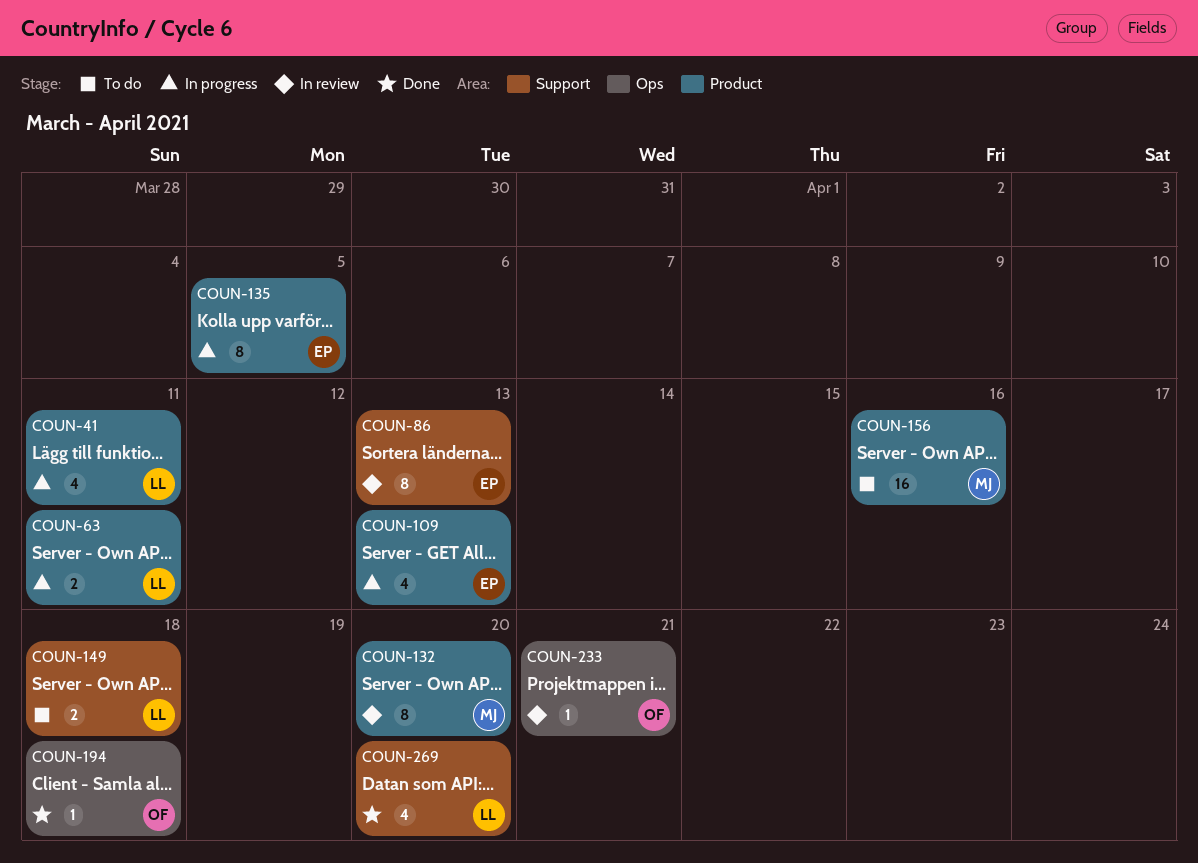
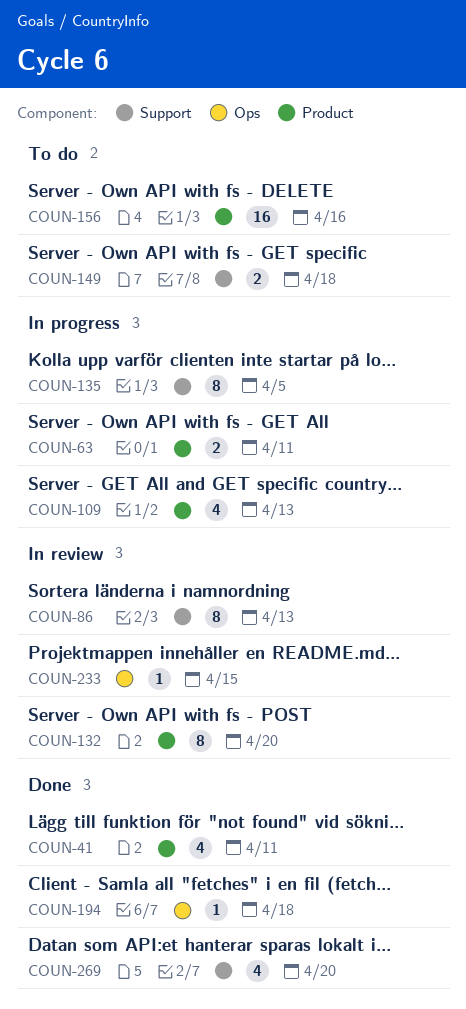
COUN-41, status: In progress -> Done
COUN-135, label: Product -> Support
COUN-233, due: Apr 21 -> Apr 15

